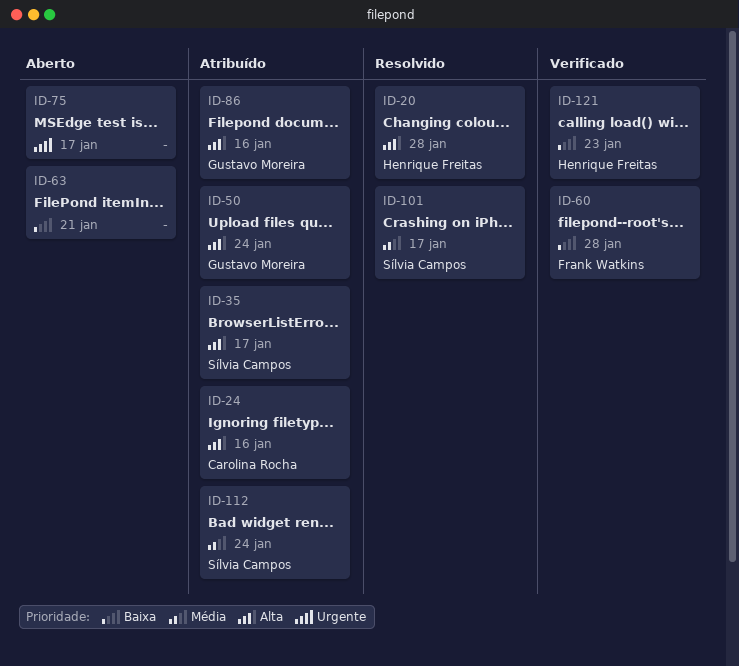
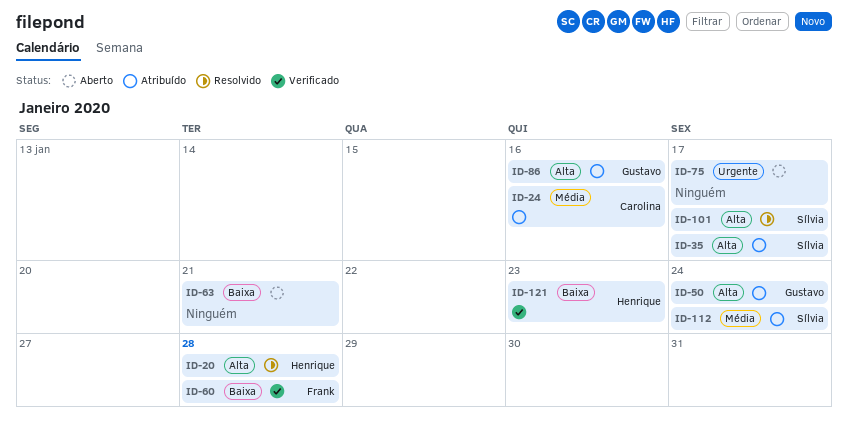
ID-24, priority: Alta -> Média
ID-101, priority: Média -> Alta

